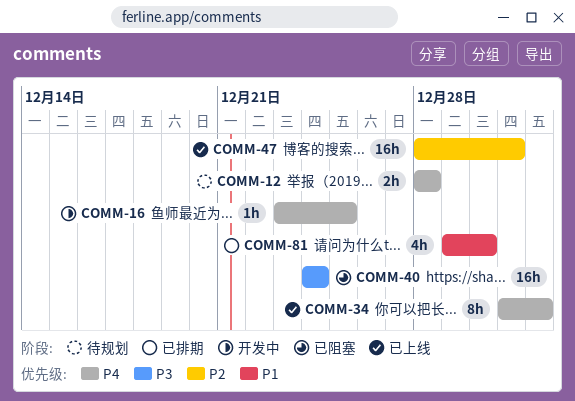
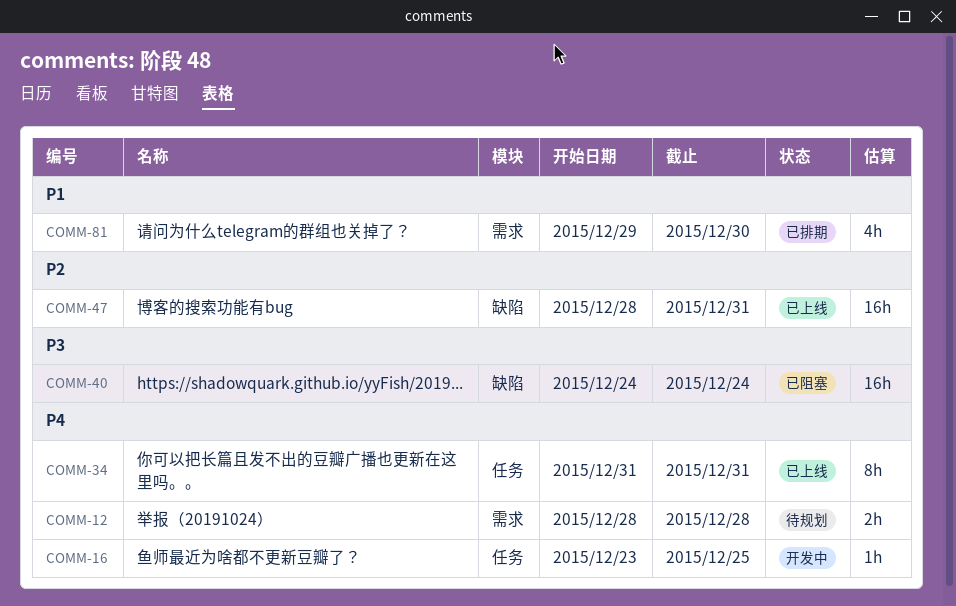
COMM-34, due: Jan 1 -> Dec 31

